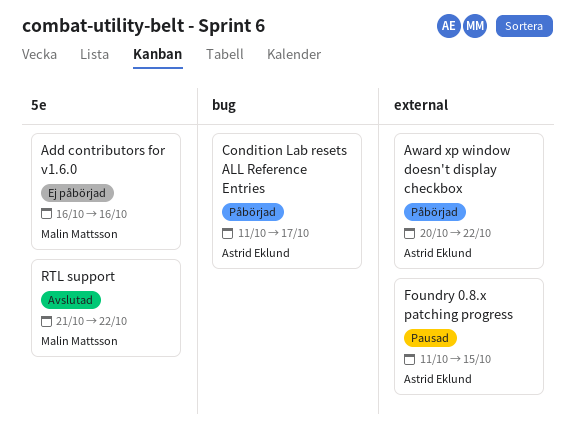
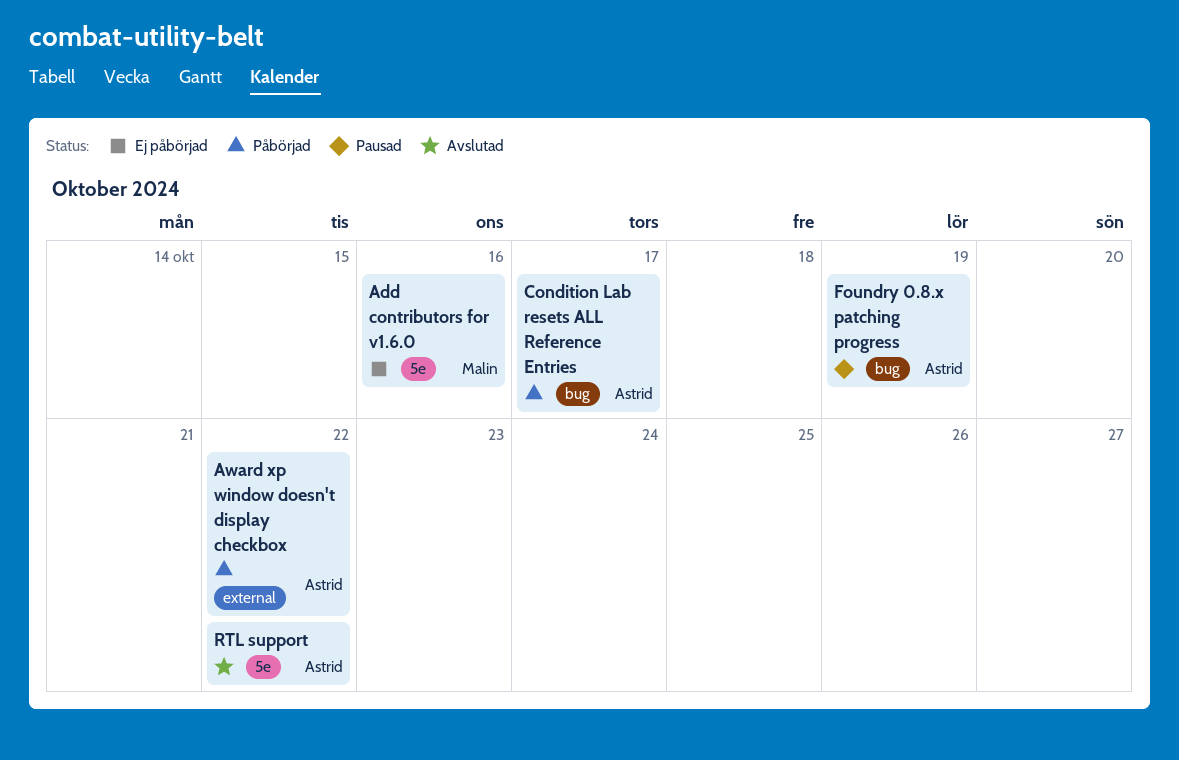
Foundry 0.8.x patching progress, label: external -> bug
Foundry 0.8.x patching progress, due: Oct 15 -> Oct 19
RTL support, owner: Malin Mattsson -> Astrid Eklund

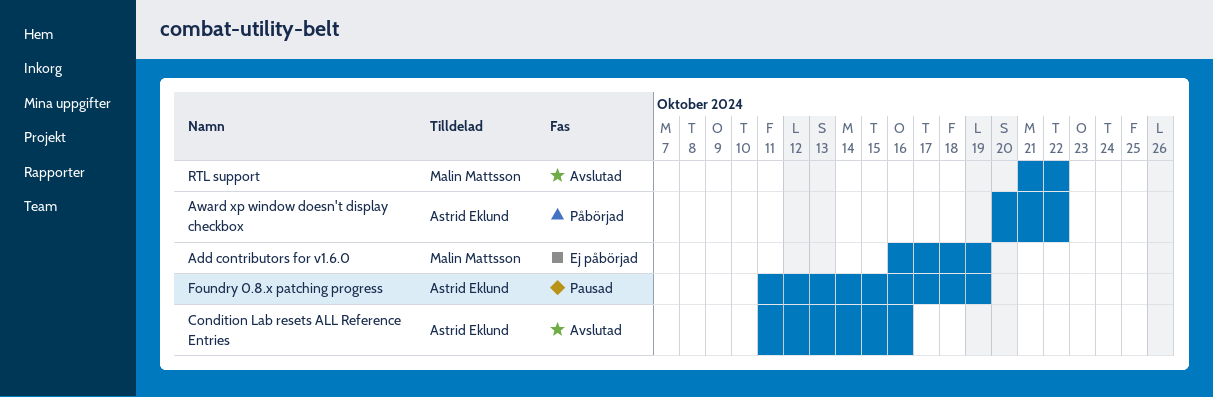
Add contributors for v1.6.0, due: Oct 16 -> Oct 19
Condition Lab resets ALL Reference Entries, status: Påbörjad -> Avslutad
Condition Lab resets ALL Reference Entries, due: Oct 17 -> Oct 16
RTL support, owner: Astrid Eklund -> Malin Mattsson

